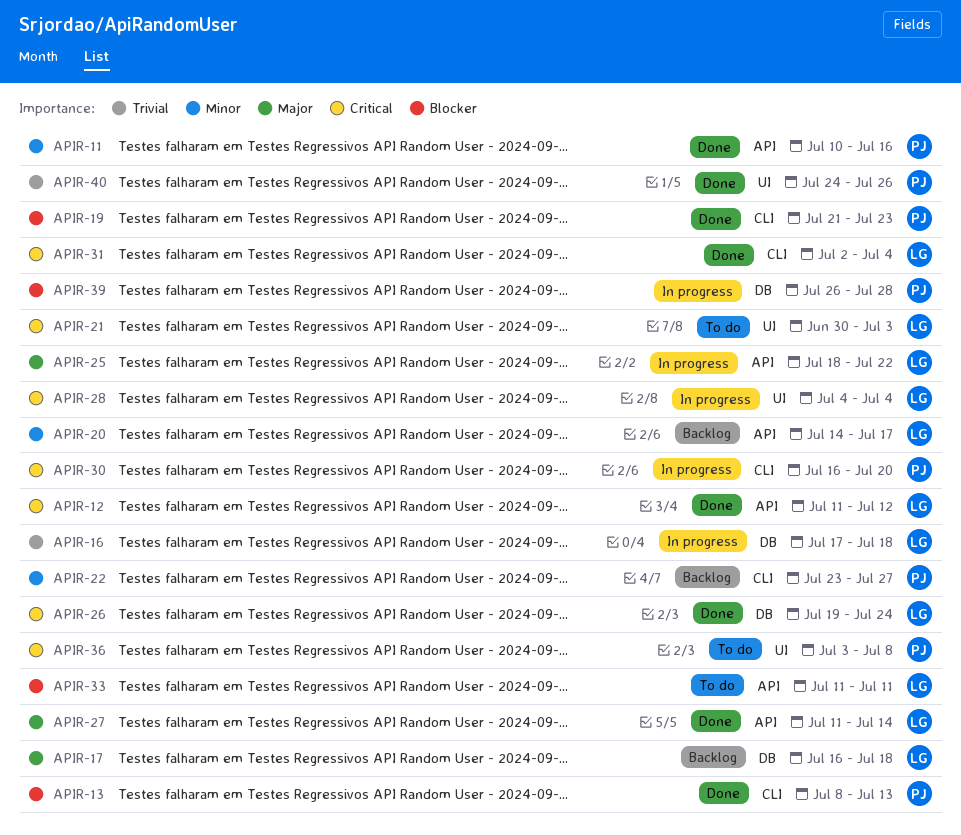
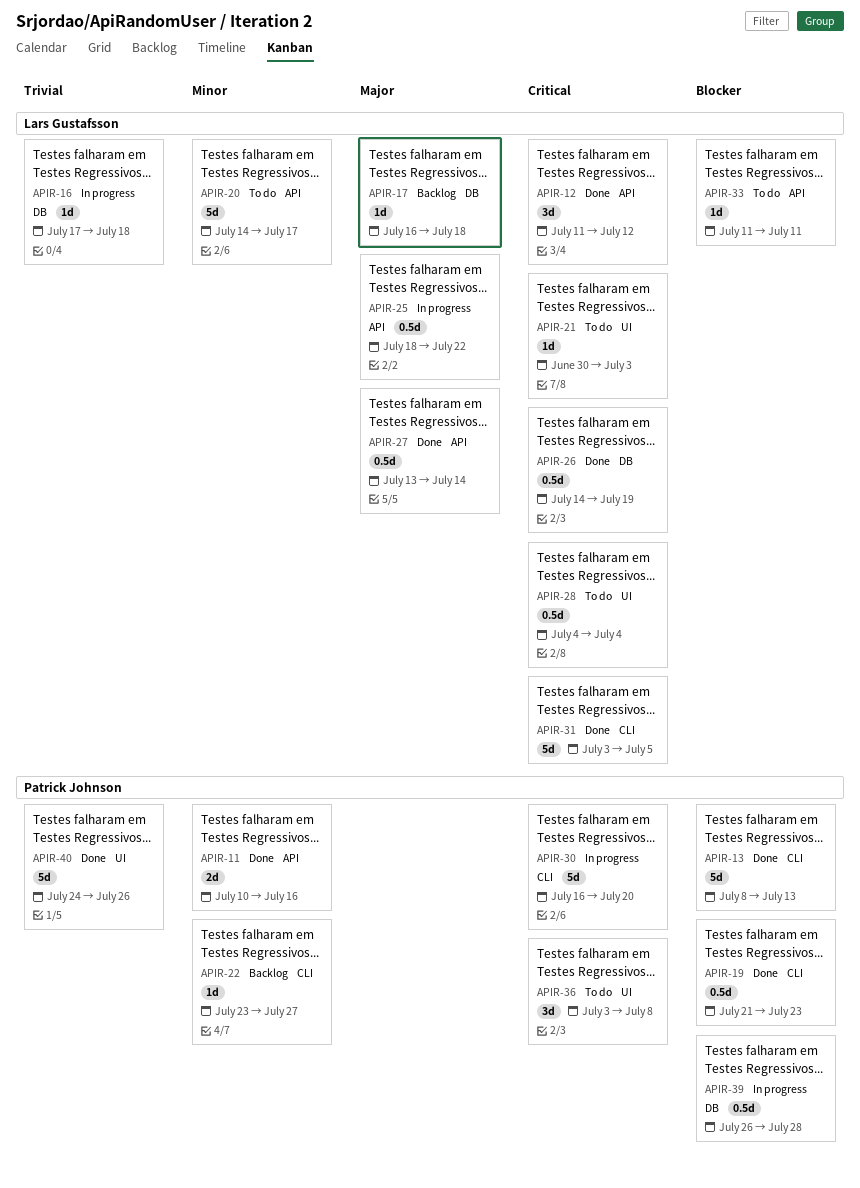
APIR-20, status: Backlog -> To do
APIR-26, start: Jul 19 -> Jul 14
APIR-26, due: Jul 24 -> Jul 19
APIR-27, start: Jul 11 -> Jul 13
APIR-28, status: In progress -> To do
APIR-31, start: Jul 2 -> Jul 3
APIR-31, due: Jul 4 -> Jul 5

